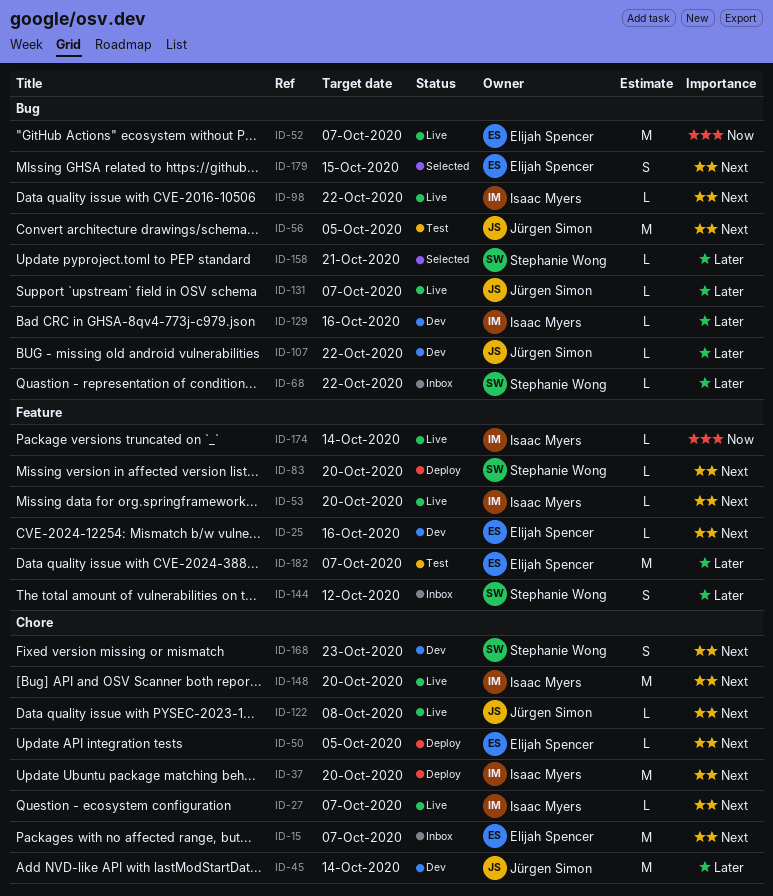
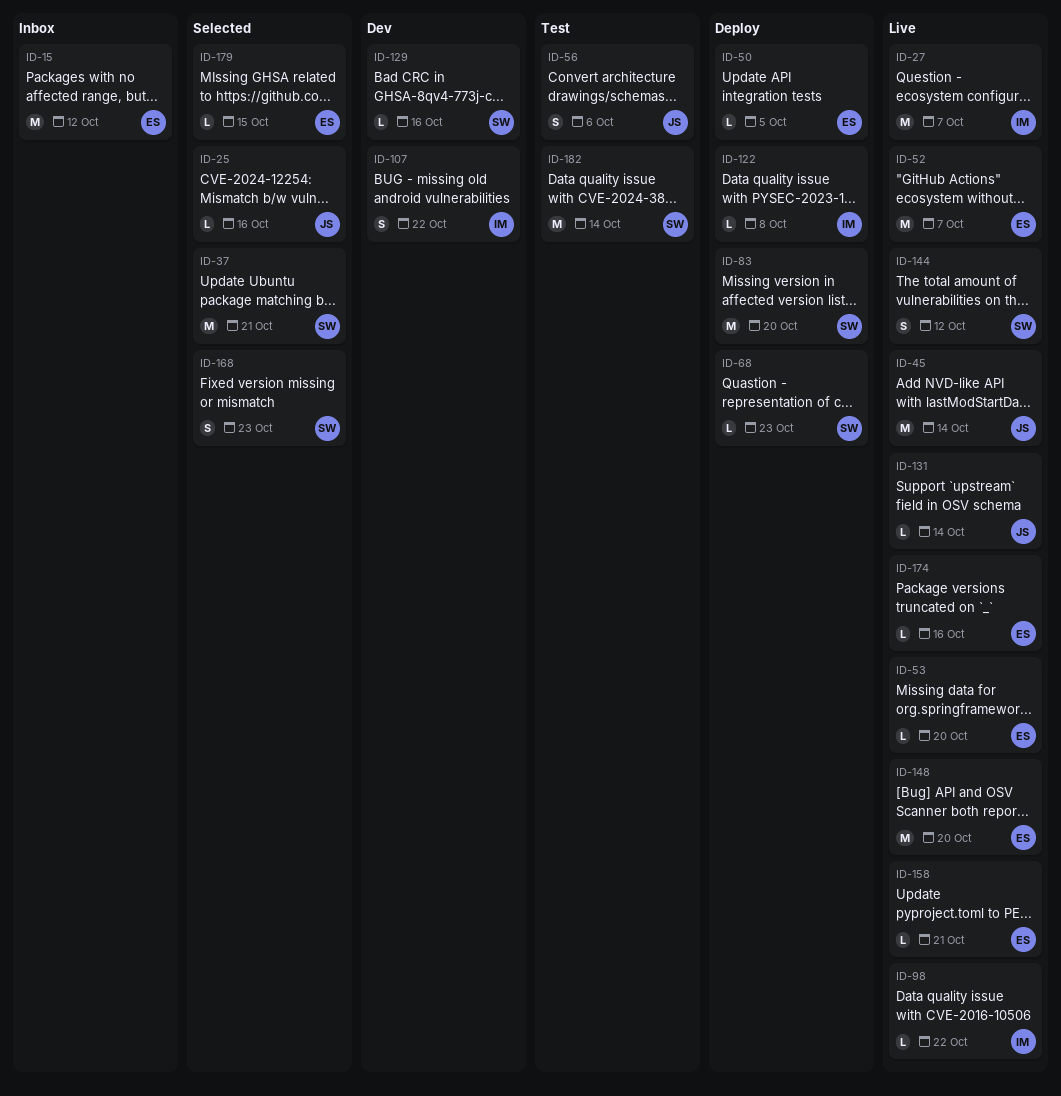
ID-15, due: Oct 7 -> Oct 12
ID-25, status: Dev -> Selected
ID-25, owner: Elijah Spencer -> Jürgen Simon
ID-27, estimate: L -> M
ID-37, status: Deploy -> Selected
ID-37, owner: Isaac Myers -> Stephanie Wong
ID-37, due: Oct 20 -> Oct 21
ID-45, status: Dev -> Live
ID-53, owner: Isaac Myers -> Elijah Spencer
ID-56, estimate: M -> S
ID-56, due: Oct 5 -> Oct 6
ID-68, status: Inbox -> Deploy
ID-68, due: Oct 22 -> Oct 23
ID-83, estimate: L -> M
ID-107, owner: Jürgen Simon -> Isaac Myers
ID-107, estimate: L -> S
ID-122, status: Live -> Deploy
ID-122, owner: Jürgen Simon -> Isaac Myers
ID-129, owner: Isaac Myers -> Stephanie Wong
ID-131, due: Oct 7 -> Oct 14
ID-144, status: Inbox -> Live
ID-148, owner: Isaac Myers -> Elijah Spencer
ID-158, status: Selected -> Live
ID-158, owner: Stephanie Wong -> Elijah Spencer
ID-168, status: Dev -> Selected
ID-174, owner: Isaac Myers -> Elijah Spencer
ID-174, due: Oct 14 -> Oct 16
ID-179, estimate: S -> L
ID-182, owner: Elijah Spencer -> Stephanie Wong
ID-182, due: Oct 7 -> Oct 14

